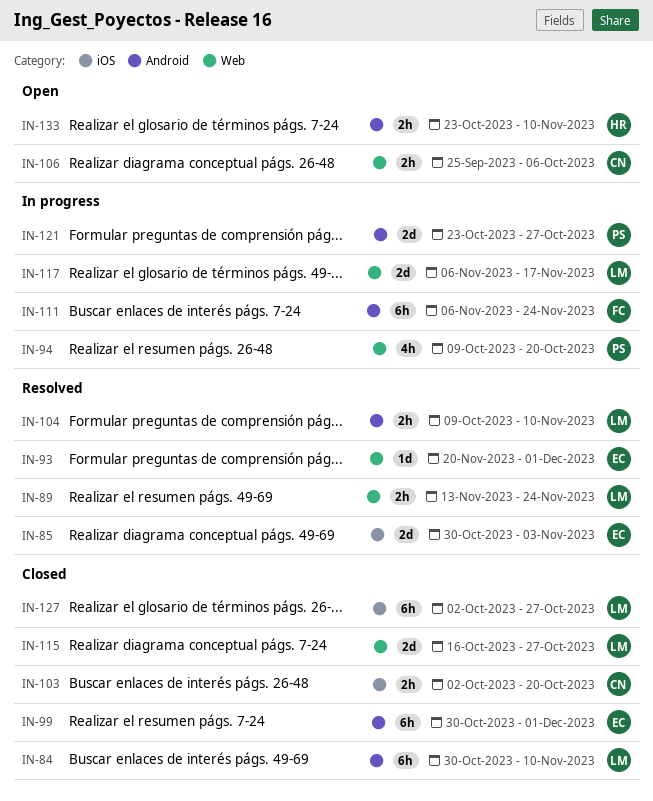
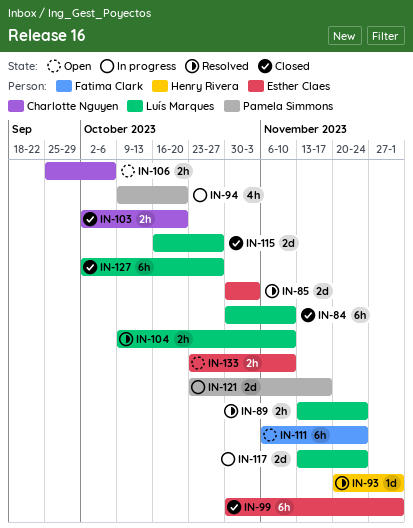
IN-93, owner: Esther Claes -> Henry Rivera
IN-111, status: In progress -> Open
IN-117, start: Nov 6 -> Nov 13
IN-117, due: Nov 17 -> Nov 24
IN-121, due: Oct 27 -> Nov 17
IN-133, owner: Henry Rivera -> Esther Claes

